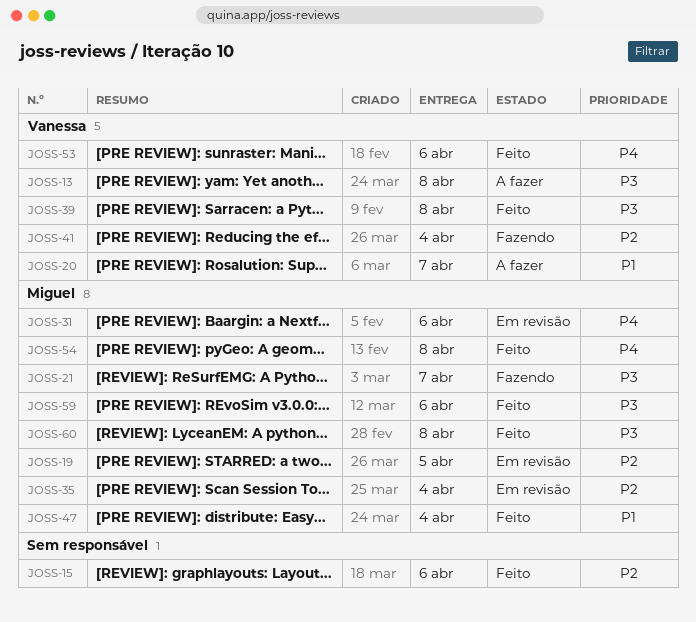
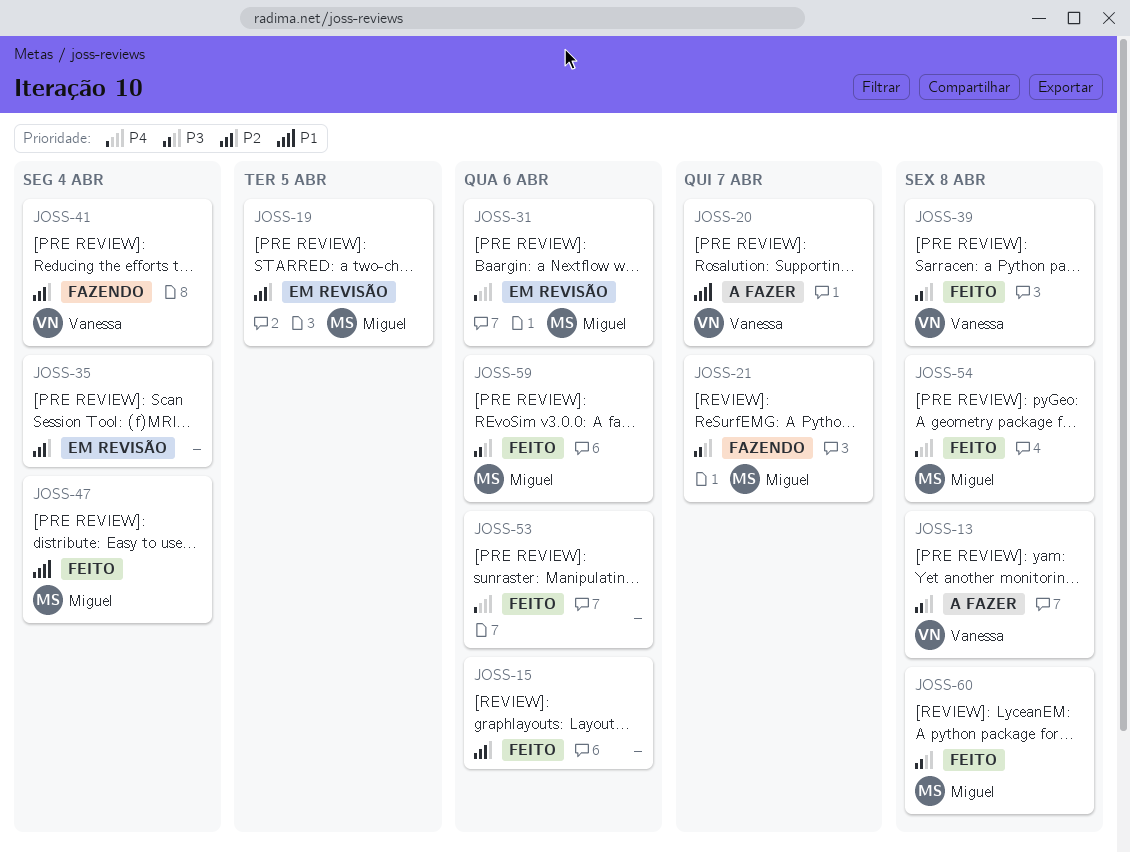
JOSS-35, owner: Miguel -> none
JOSS-53, owner: Vanessa -> none

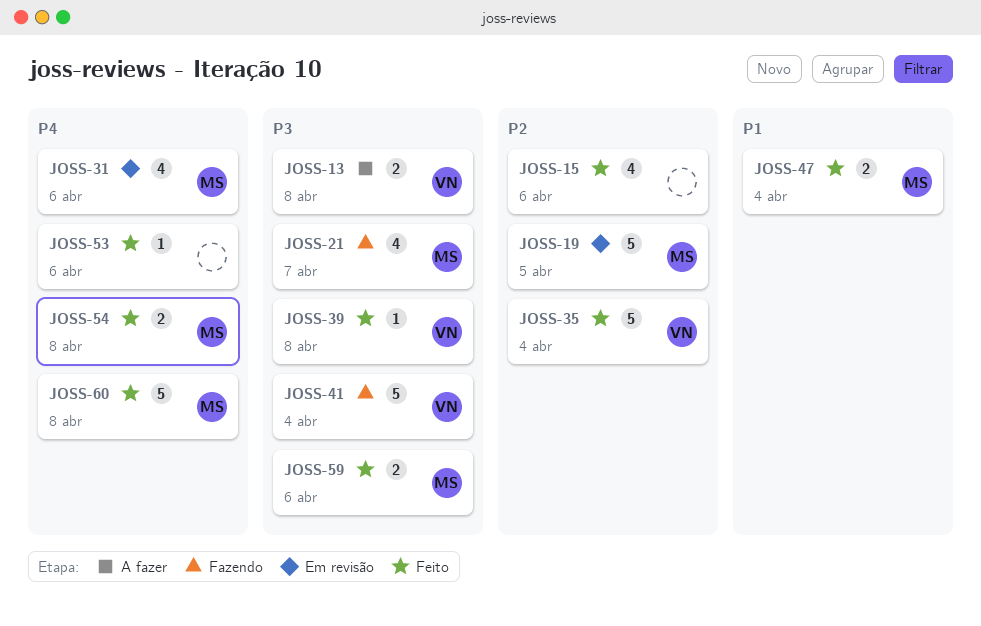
JOSS-20: present -> none
JOSS-35, status: Em revisão -> Feito
JOSS-35, owner: none -> Vanessa
JOSS-41, priority: P2 -> P3
JOSS-60, priority: P3 -> P4

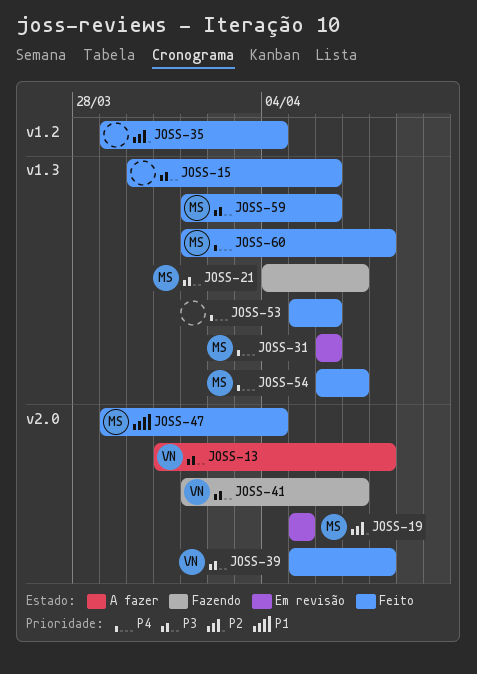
JOSS-15, priority: P2 -> P3
JOSS-35, owner: VN -> none
JOSS-41, due: Apr 4 -> Apr 7
JOSS-54, due: Apr 8 -> Apr 7

